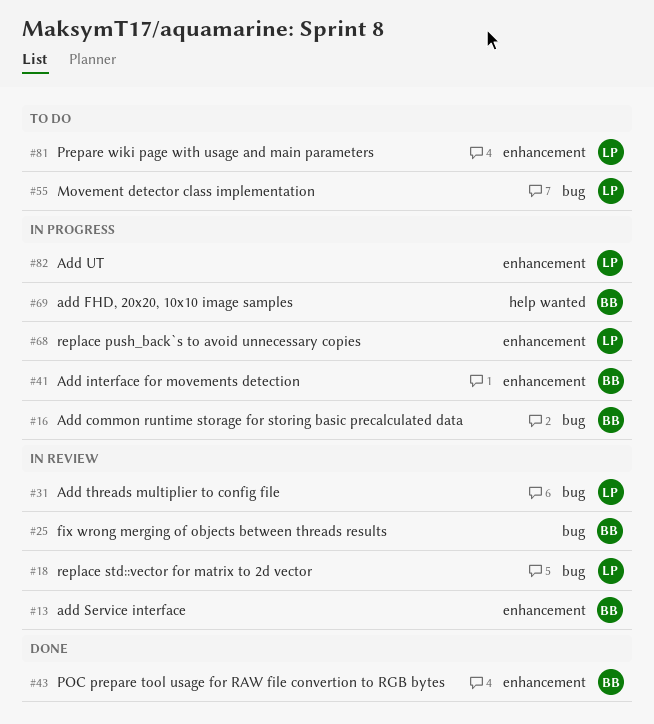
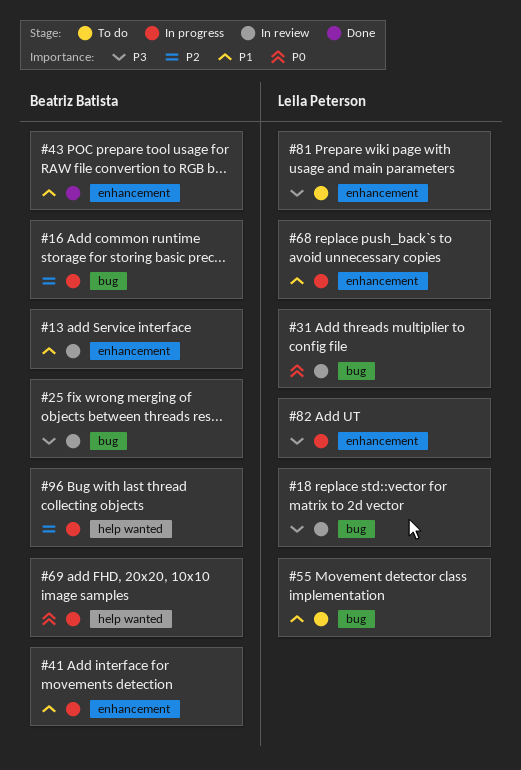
#96: none -> present

